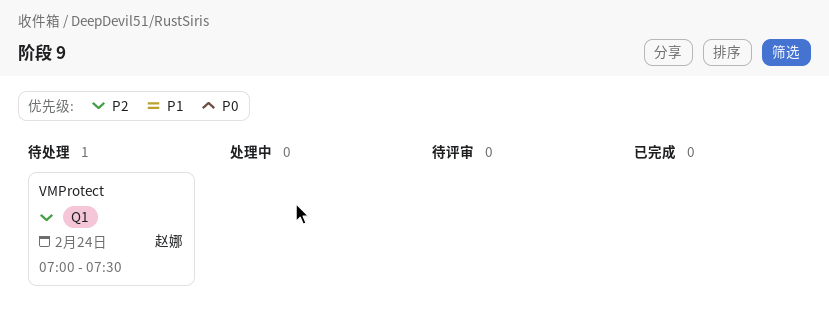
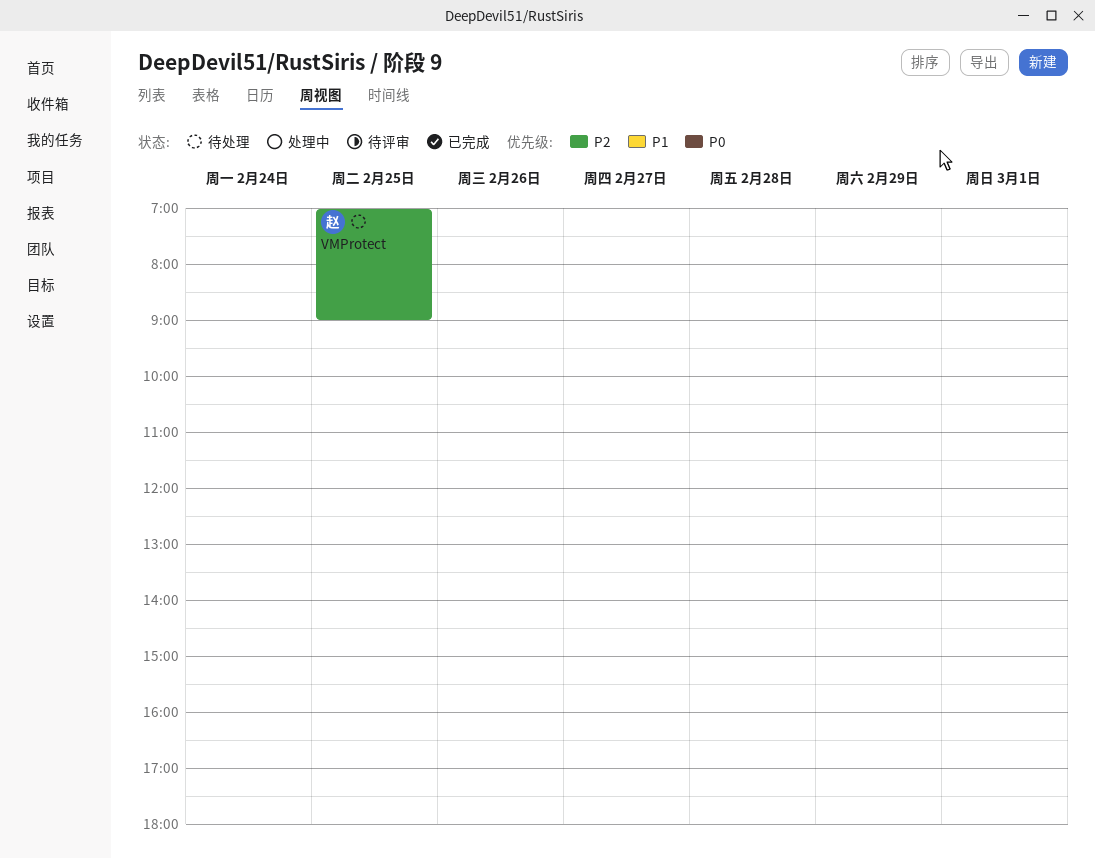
VMProtect, day: Feb 24 -> Feb 25
VMProtect, ends: 07:30 -> 09:00

